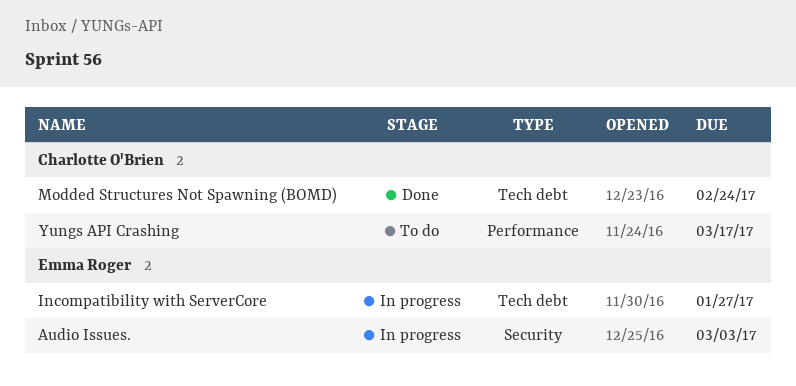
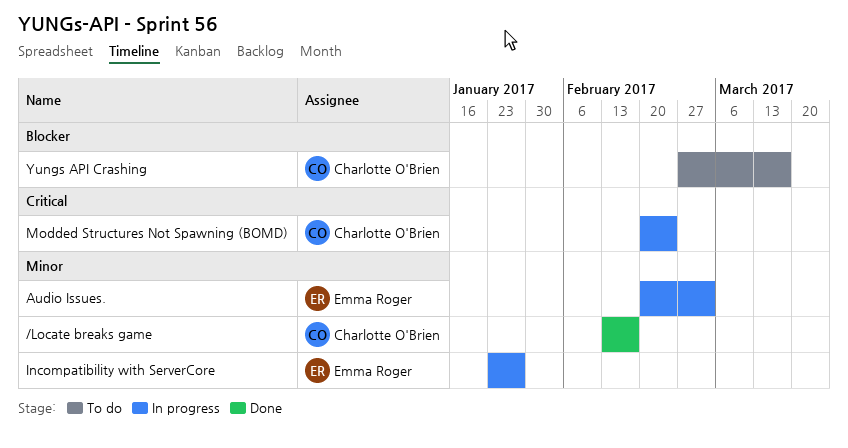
/Locate breaks game: none -> present
Modded Structures Not Spawning (BOMD), status: Done -> In progress

